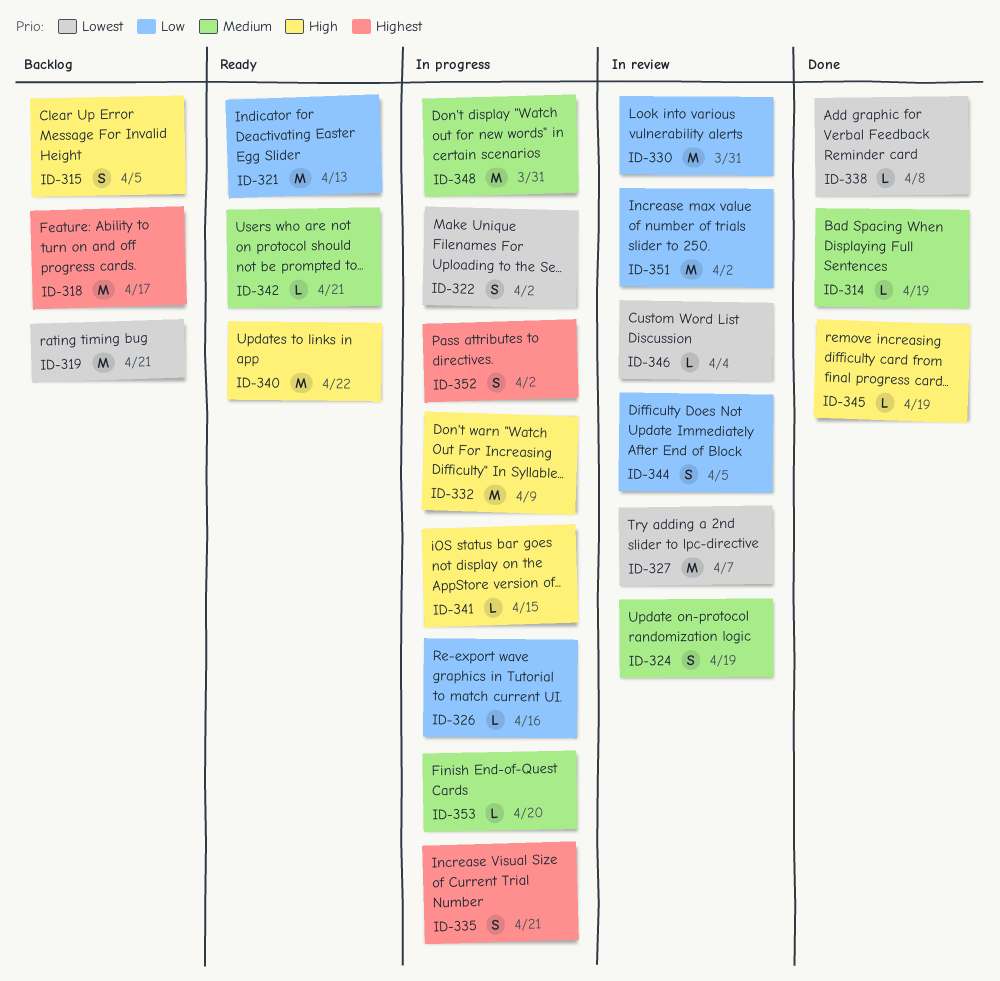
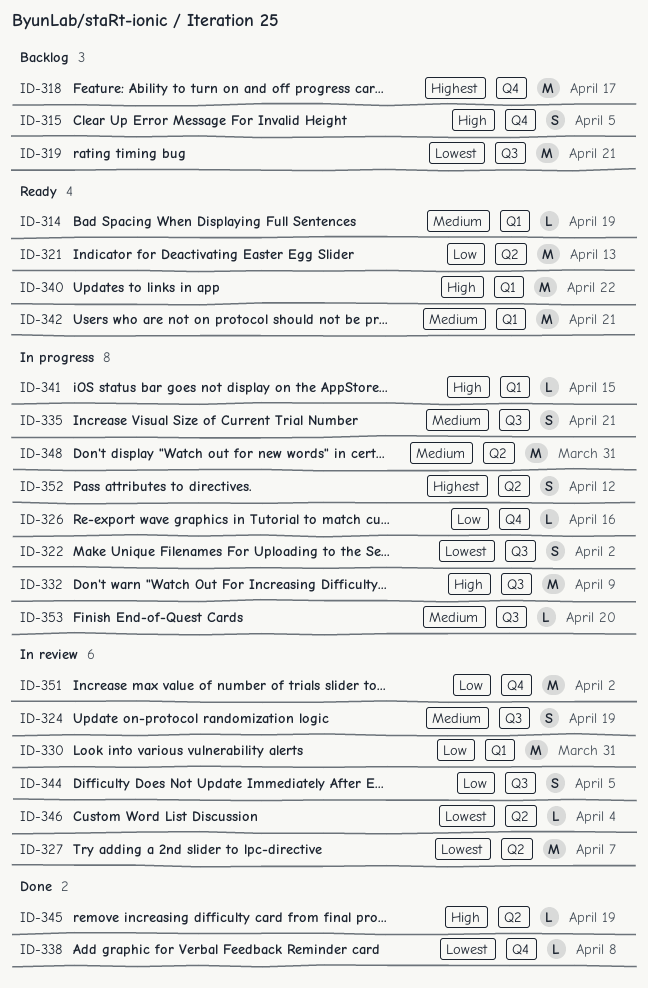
ID-314, status: Done -> Ready
ID-335, priority: Highest -> Medium
ID-342, estimate: L -> M
ID-352, due: Apr 2 -> Apr 12

